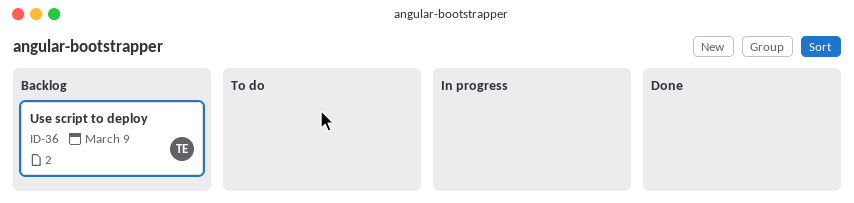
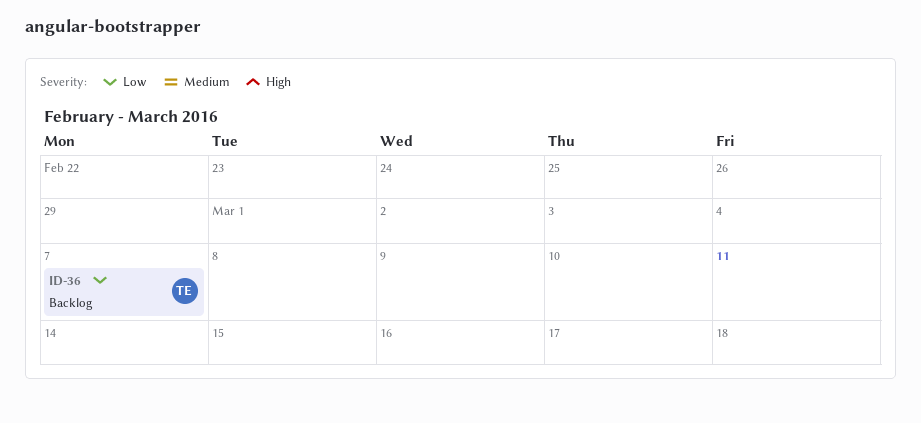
ID-36, due: Mar 9 -> Mar 7

